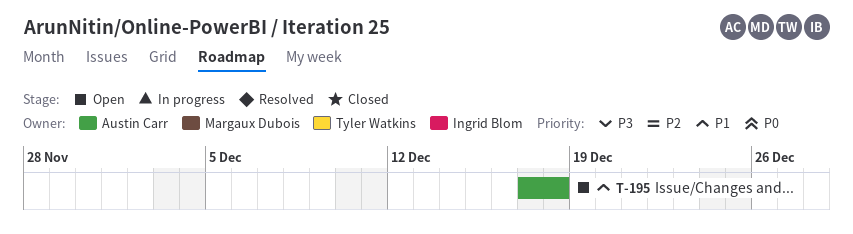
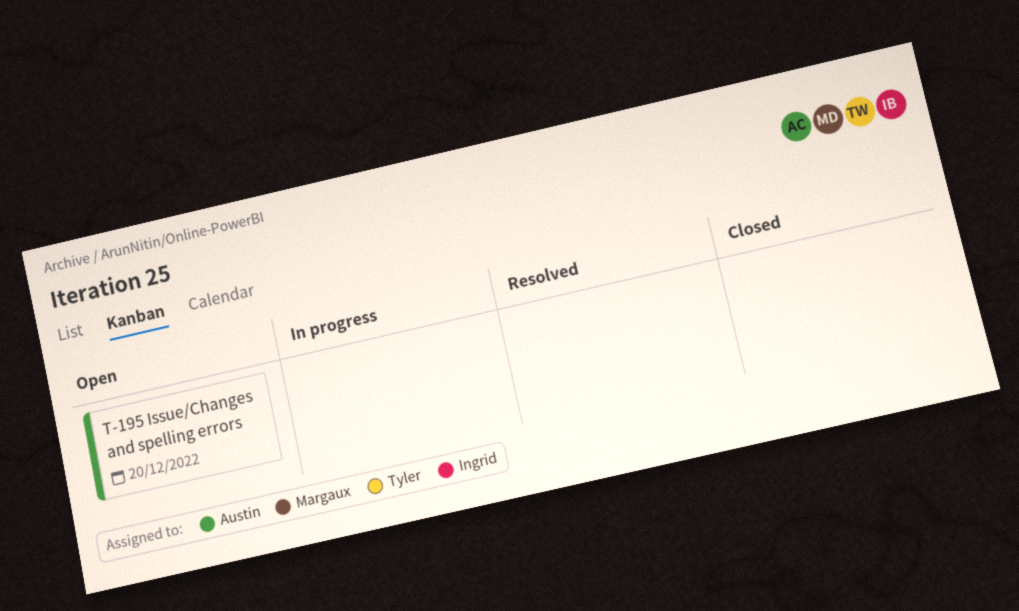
T-195, due: Dec 18 -> Dec 20

